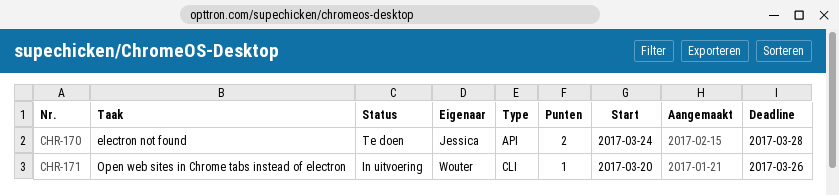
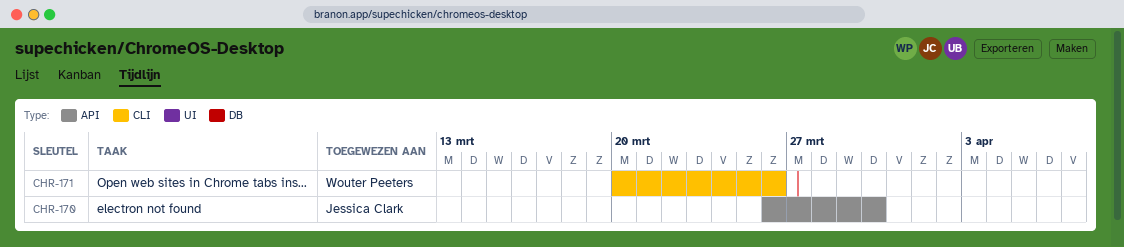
CHR-170, start: Mar 24 -> Mar 26
CHR-170, due: Mar 28 -> Mar 30

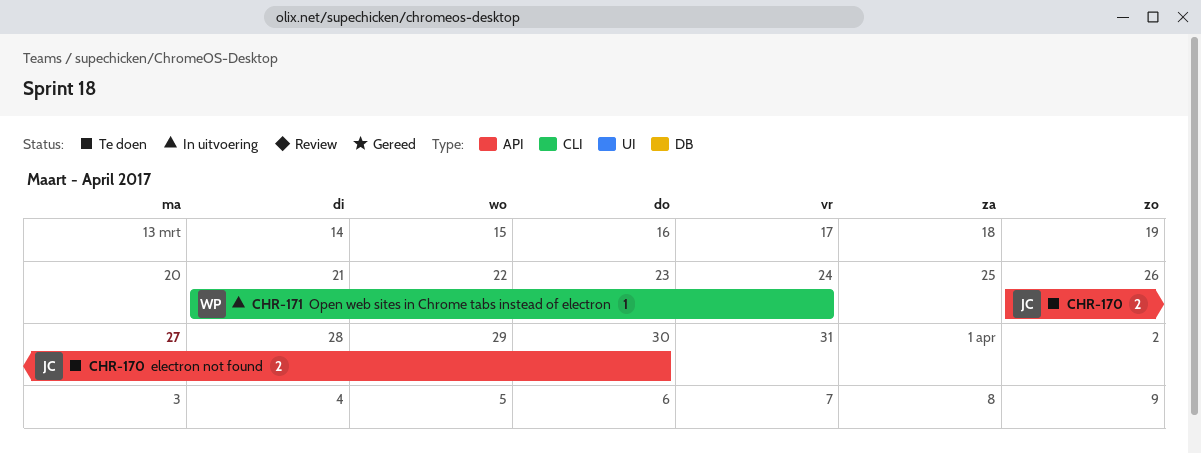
CHR-171, start: Mar 20 -> Mar 21
CHR-171, due: Mar 26 -> Mar 24

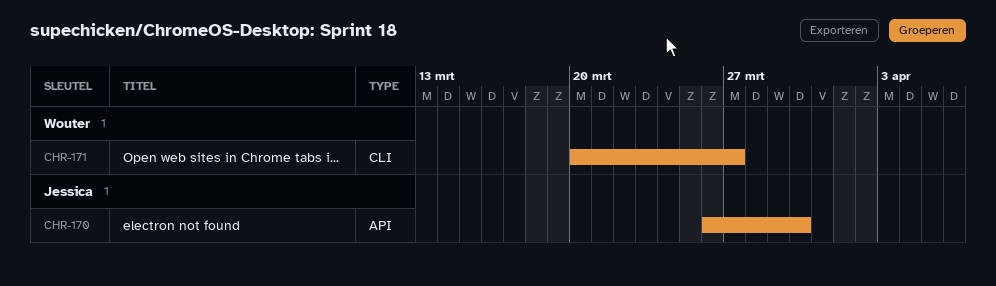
CHR-171, start: Mar 21 -> Mar 20
CHR-171, due: Mar 24 -> Mar 27

